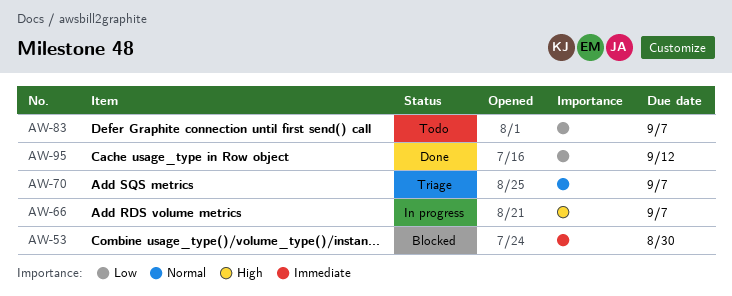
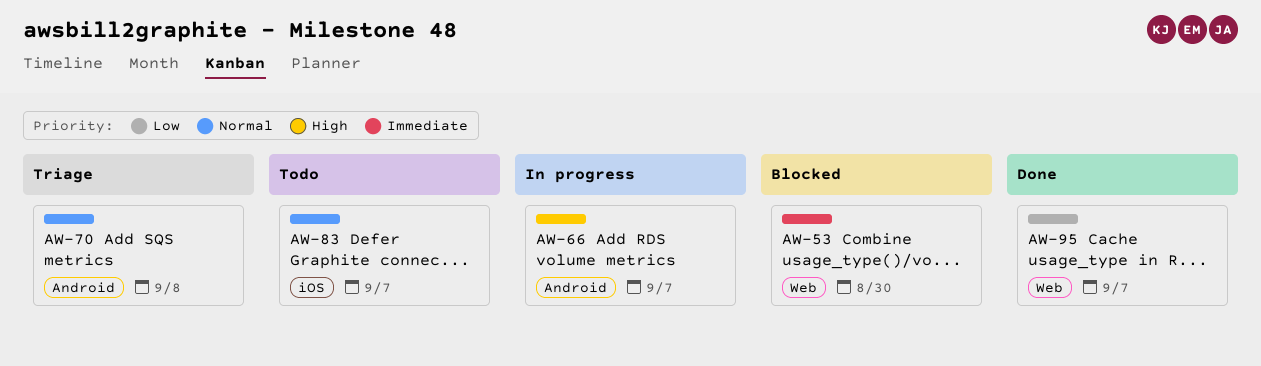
AW-70, due: Sep 7 -> Sep 8
AW-83, priority: Low -> Normal
AW-95, due: Sep 12 -> Sep 7

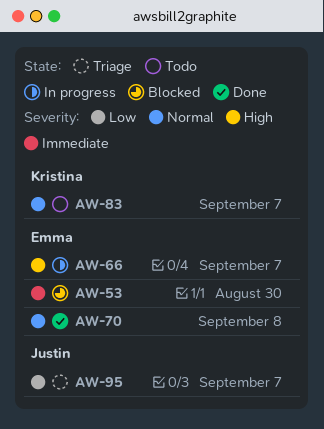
AW-70, status: Triage -> Done
AW-95, status: Done -> Triage

